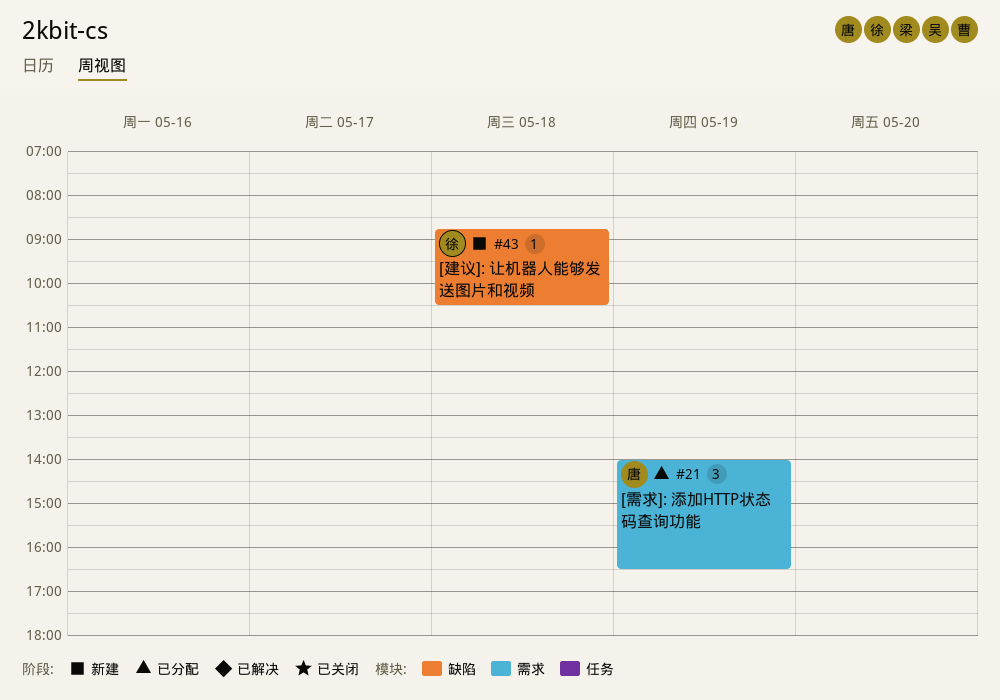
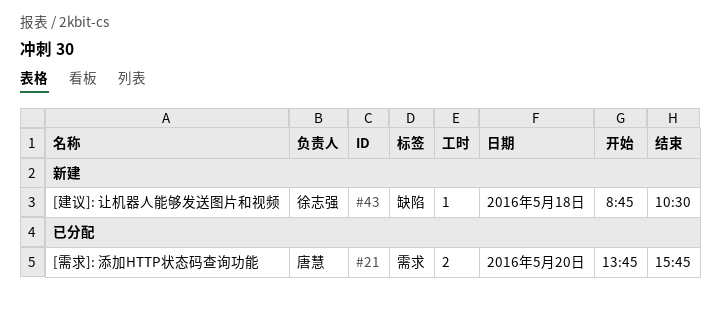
#21, estimate: 3 -> 2
#21, day: May 19 -> May 20
#21, begins: 14:00 -> 13:45
#21, ends: 16:30 -> 15:45

